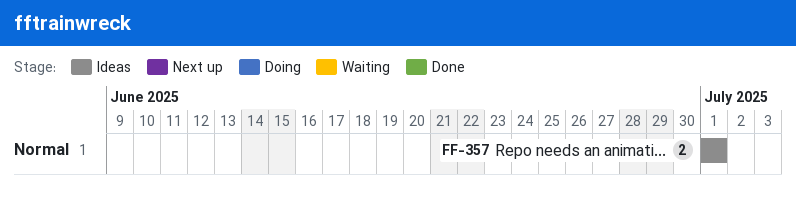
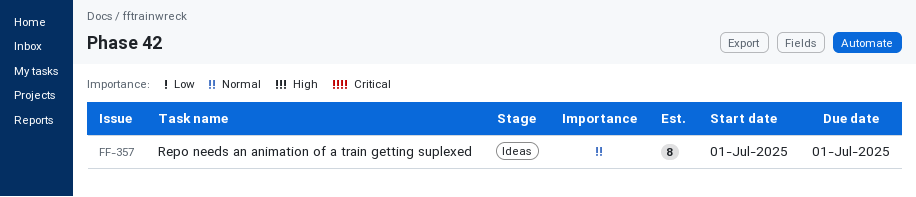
FF-357, estimate: 2 -> 8

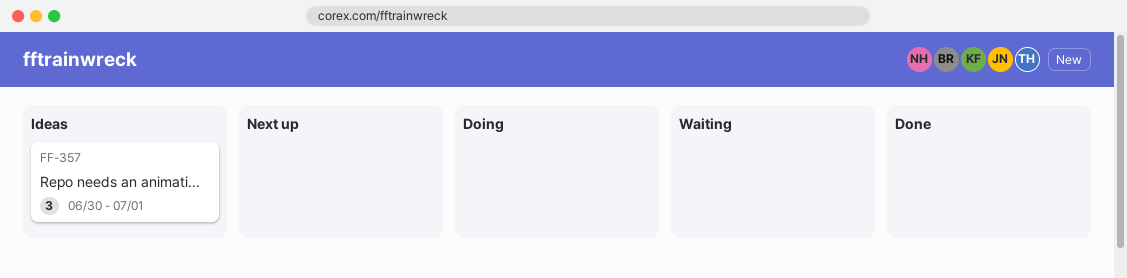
FF-357, estimate: 8 -> 3
FF-357, start: Jul 1 -> Jun 30

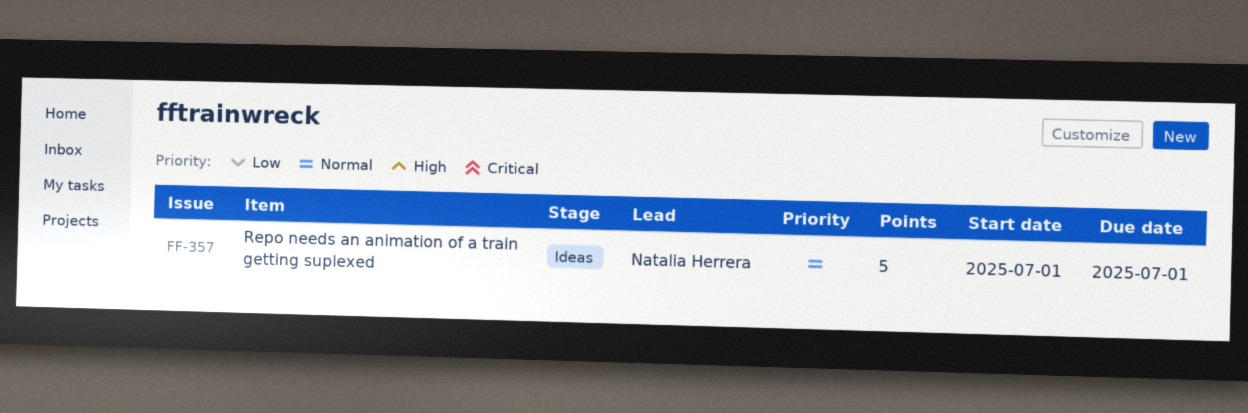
FF-357, estimate: 3 -> 5
FF-357, start: Jun 30 -> Jul 1

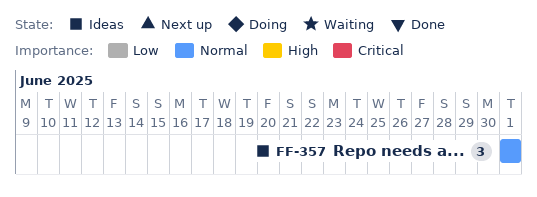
FF-357, estimate: 5 -> 3

